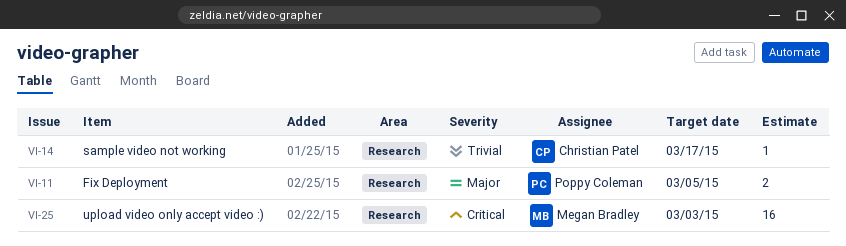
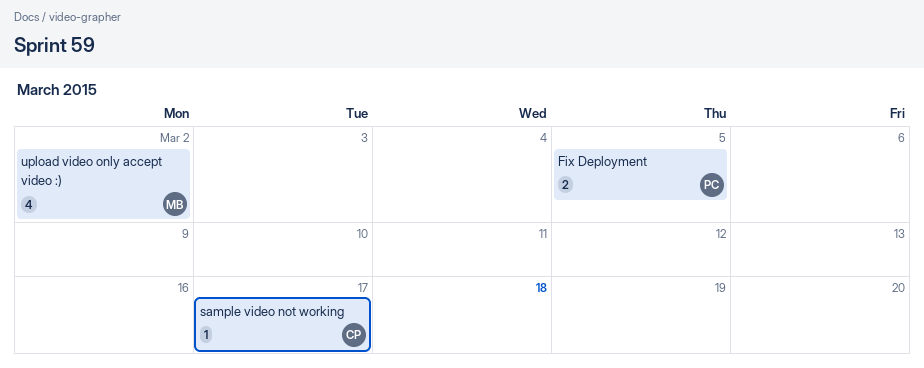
upload video only accept video :), estimate: 16 -> 4
upload video only accept video :), due: Mar 3 -> Mar 2

